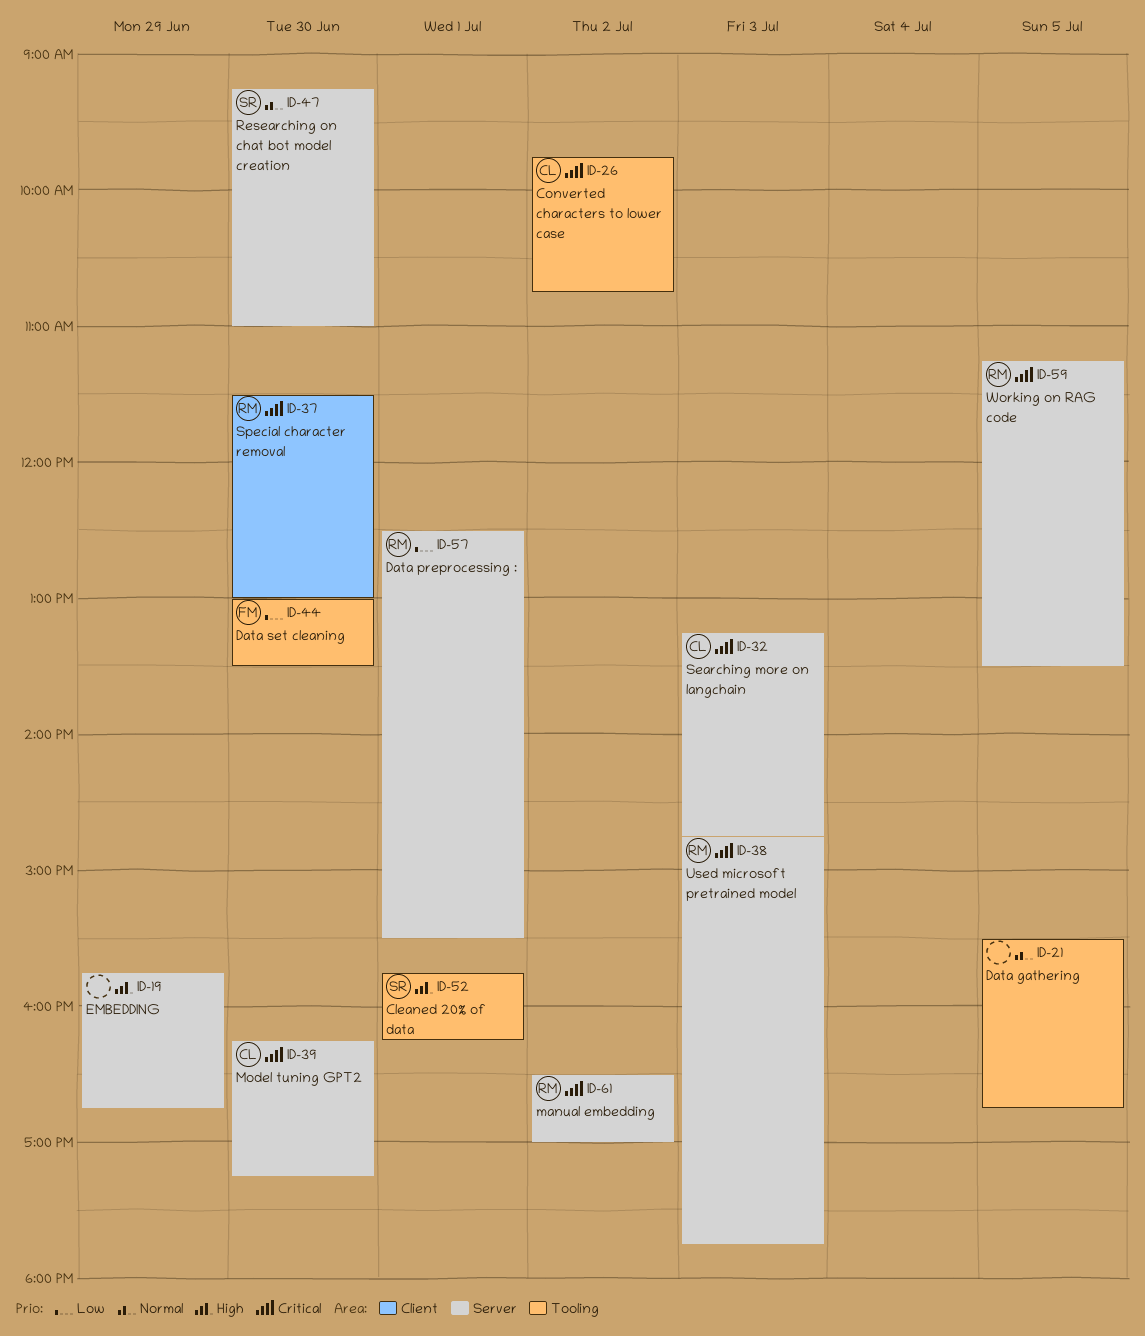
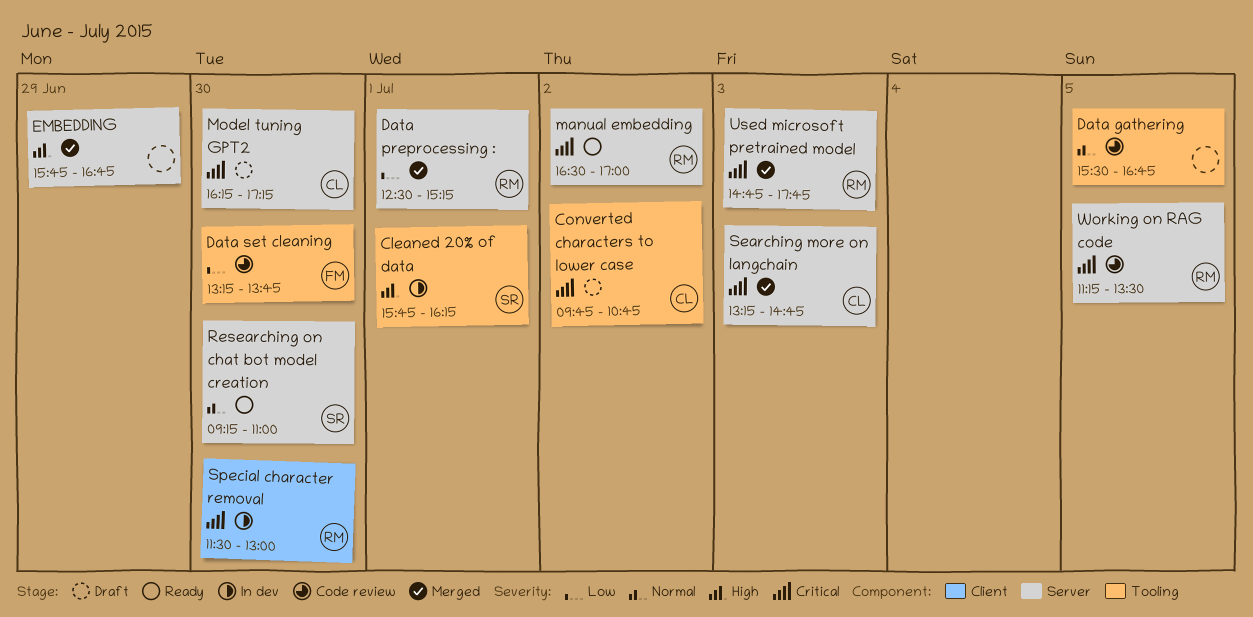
Data preprocessing :, ends: 15:30 -> 15:15
Data set cleaning, begins: 13:00 -> 13:15
Data set cleaning, ends: 13:30 -> 13:45

